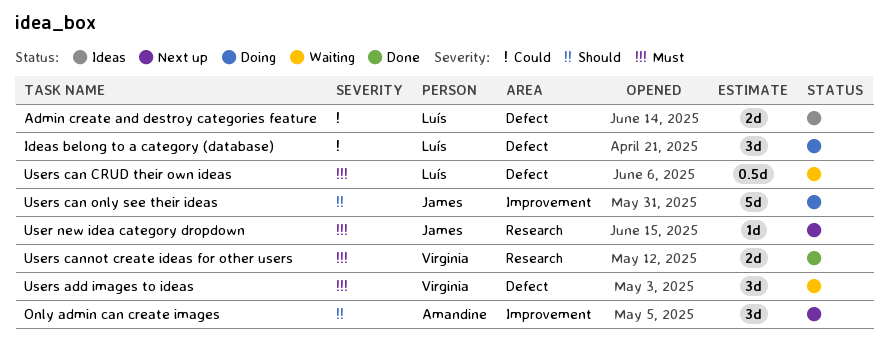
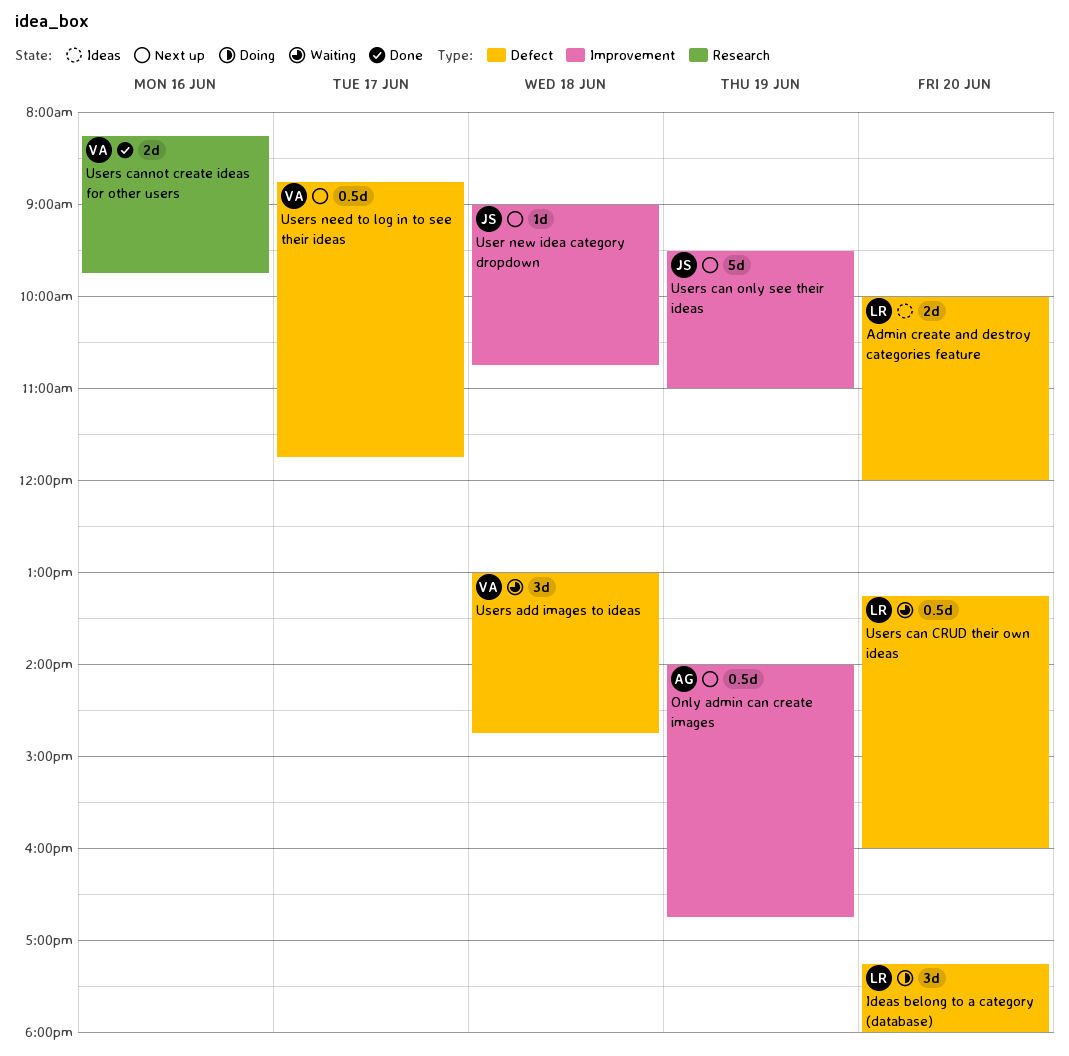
Only admin can create images, estimate: 3d -> 0.5d
User new idea category dropdown, label: Research -> Improvement
Users can only see their ideas, status: Doing -> Next up
Users need to log in to see their ideas: none -> present

